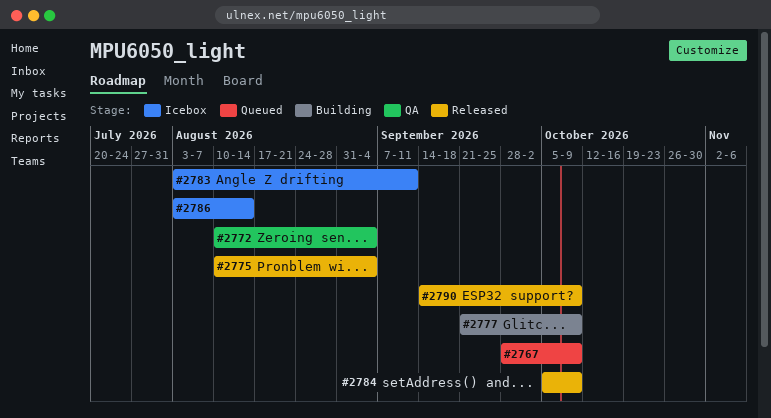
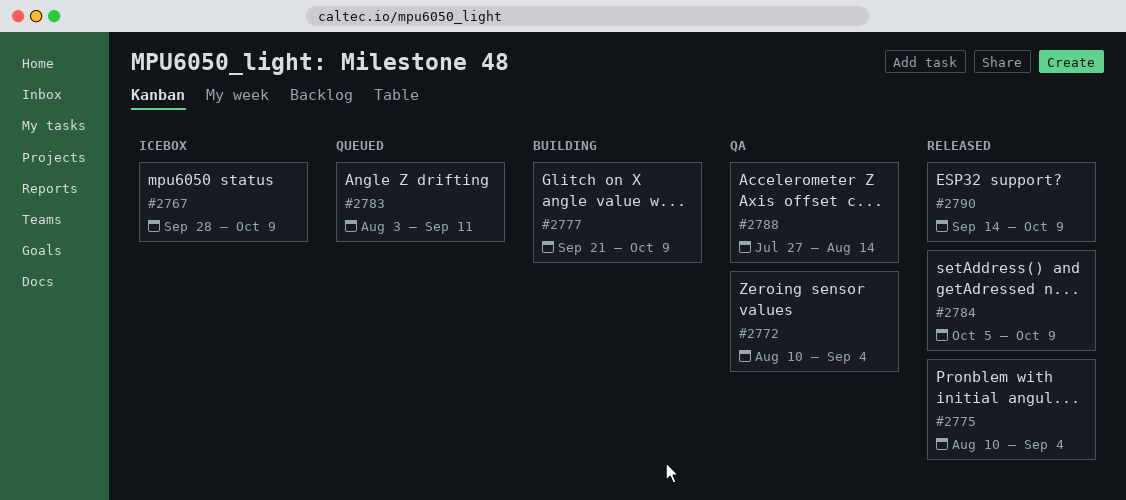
#2767, status: Queued -> Icebox
#2783, status: Icebox -> Queued
#2786: present -> none
#2788: none -> present

